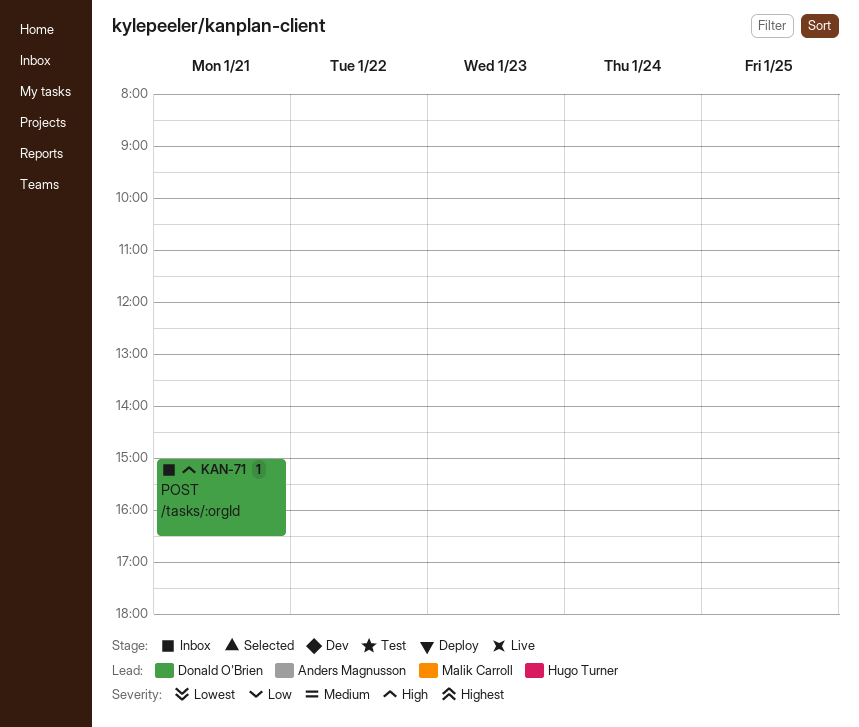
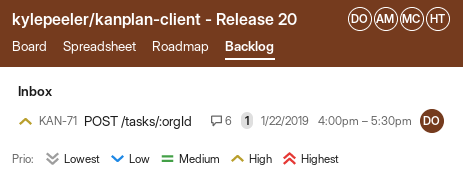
KAN-71, day: Jan 21 -> Jan 22
KAN-71, begins: 15:00 -> 16:00
KAN-71, ends: 16:30 -> 17:30

